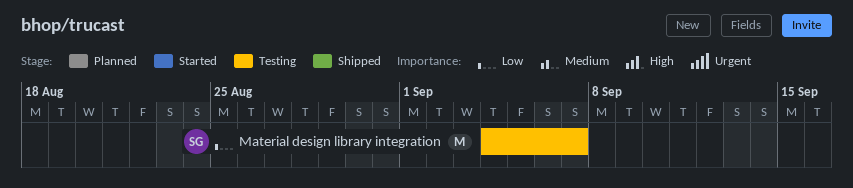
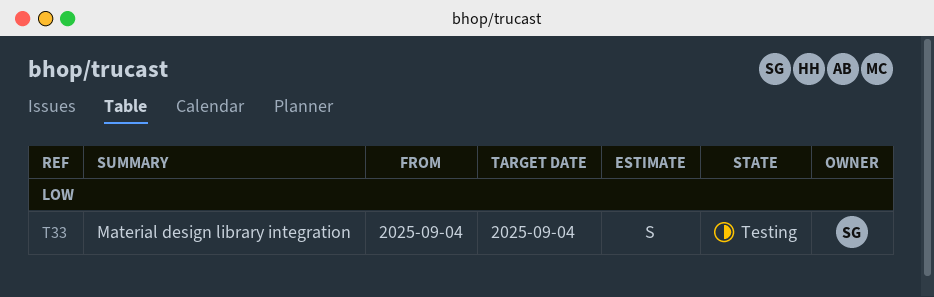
Material design library integration, estimate: M -> S
Material design library integration, due: Sep 7 -> Sep 4

